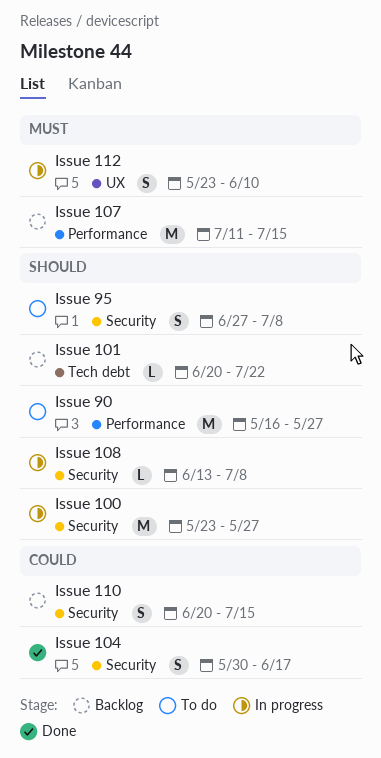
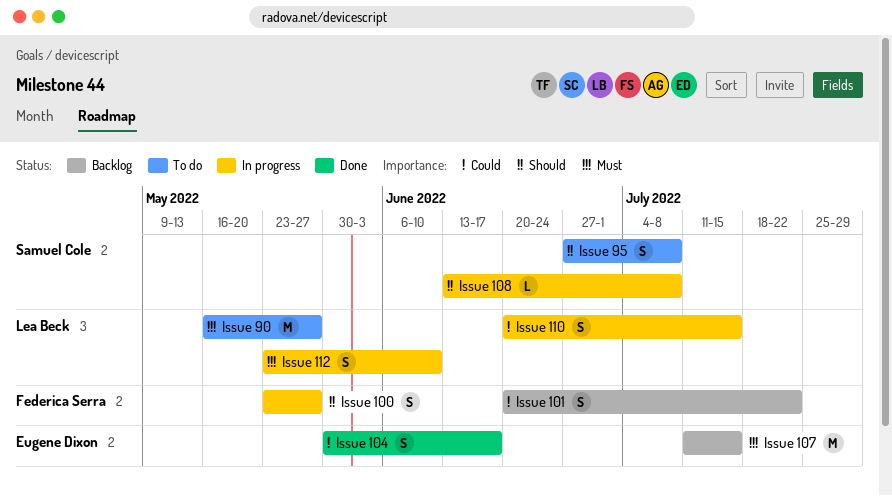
Issue 100, estimate: M -> S
Issue 101, priority: Should -> Could
Issue 101, estimate: L -> S
Issue 110, status: Backlog -> In progress
Issue 90, priority: Should -> Must

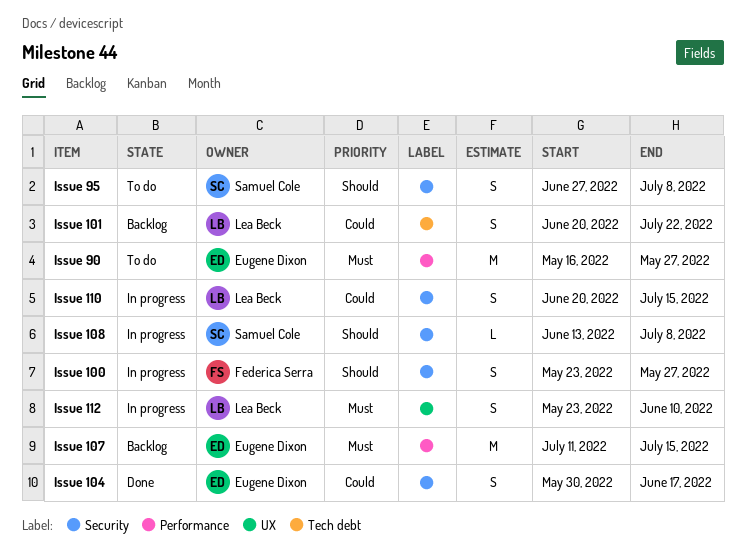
Issue 101, owner: Federica Serra -> Lea Beck
Issue 90, owner: Lea Beck -> Eugene Dixon

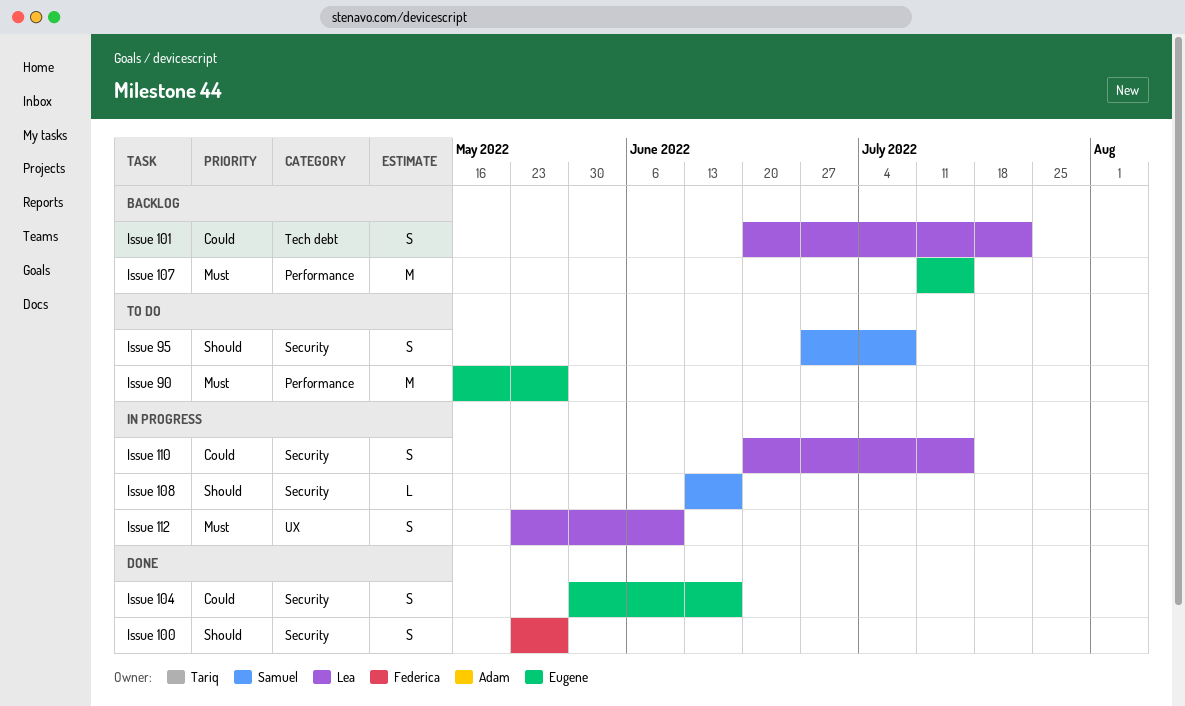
Issue 100, status: In progress -> Done
Issue 108, due: Jul 8 -> Jun 17

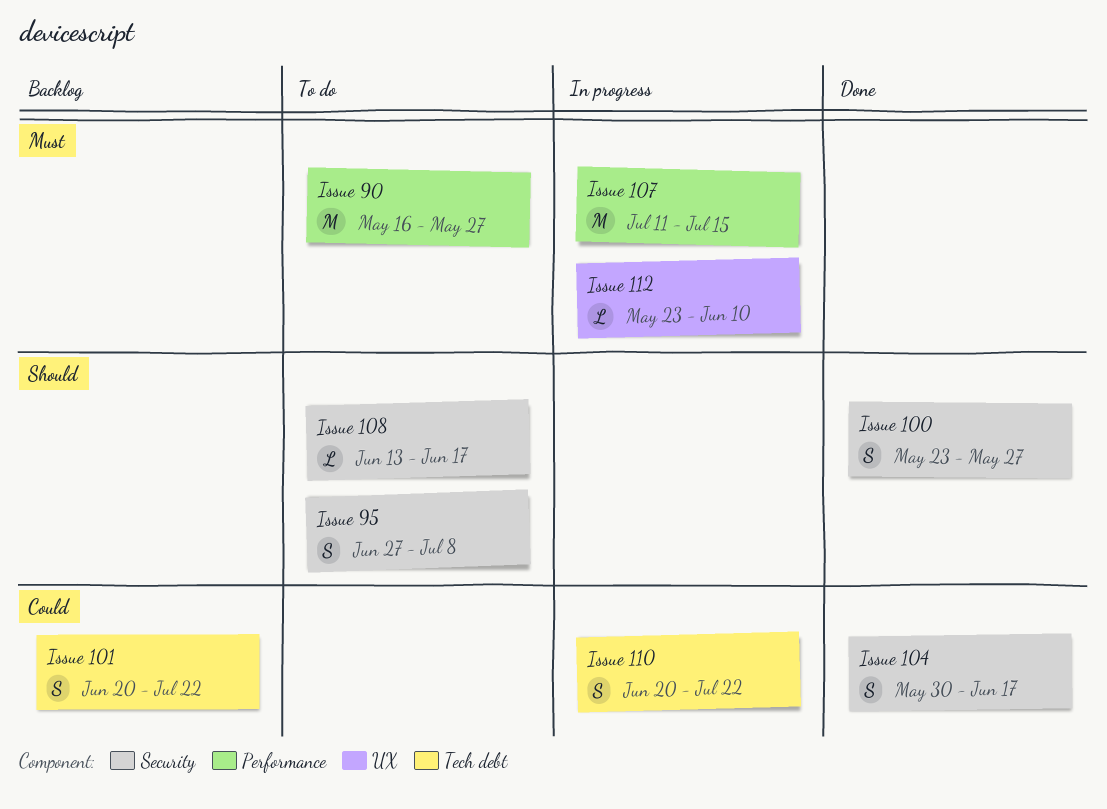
Issue 107, status: Backlog -> In progress
Issue 108, status: In progress -> To do
Issue 110, label: Security -> Tech debt
Issue 110, due: Jul 15 -> Jul 22
Issue 112, estimate: S -> L

